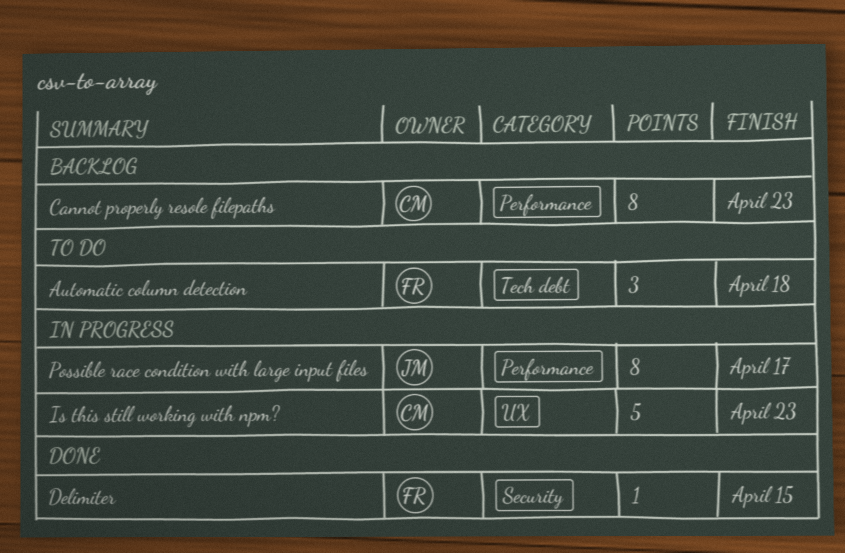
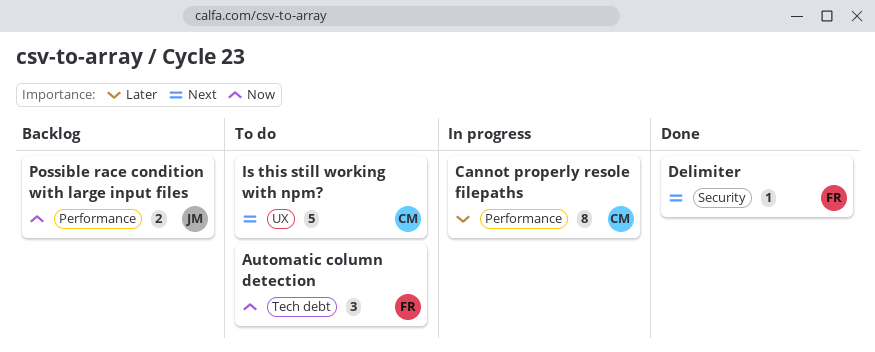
Cannot properly resole filepaths, status: Backlog -> In progress
Is this still working with npm?, status: In progress -> To do
Possible race condition with large input files, status: In progress -> Backlog
Possible race condition with large input files, estimate: 8 -> 2

